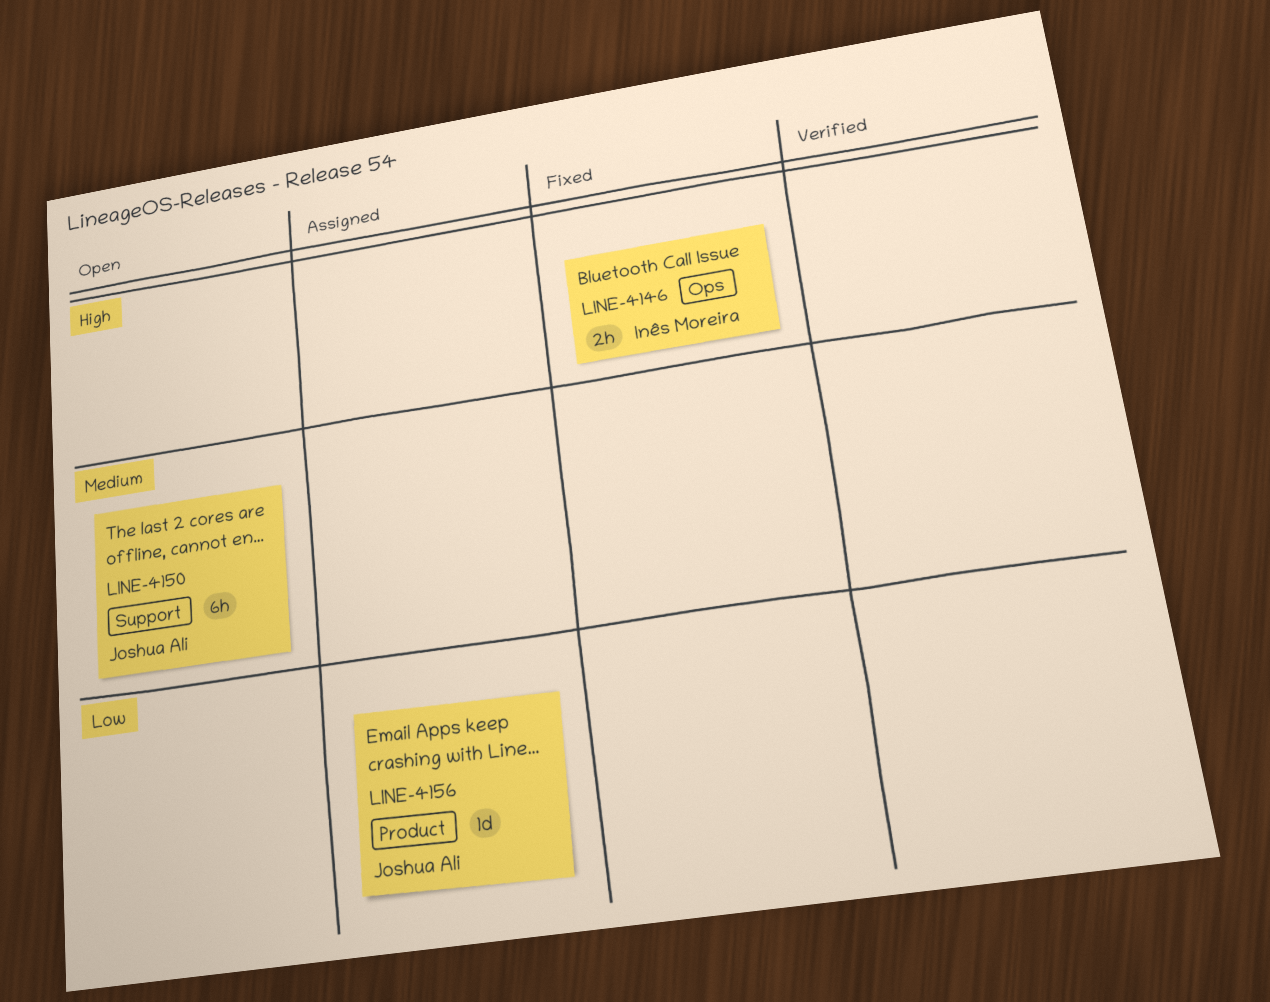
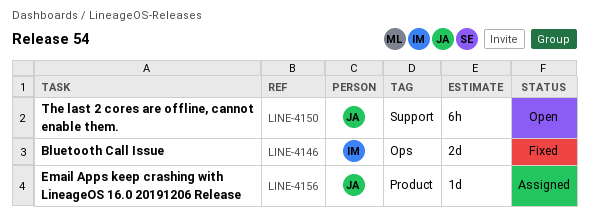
LINE-4146, estimate: 2h -> 2d

